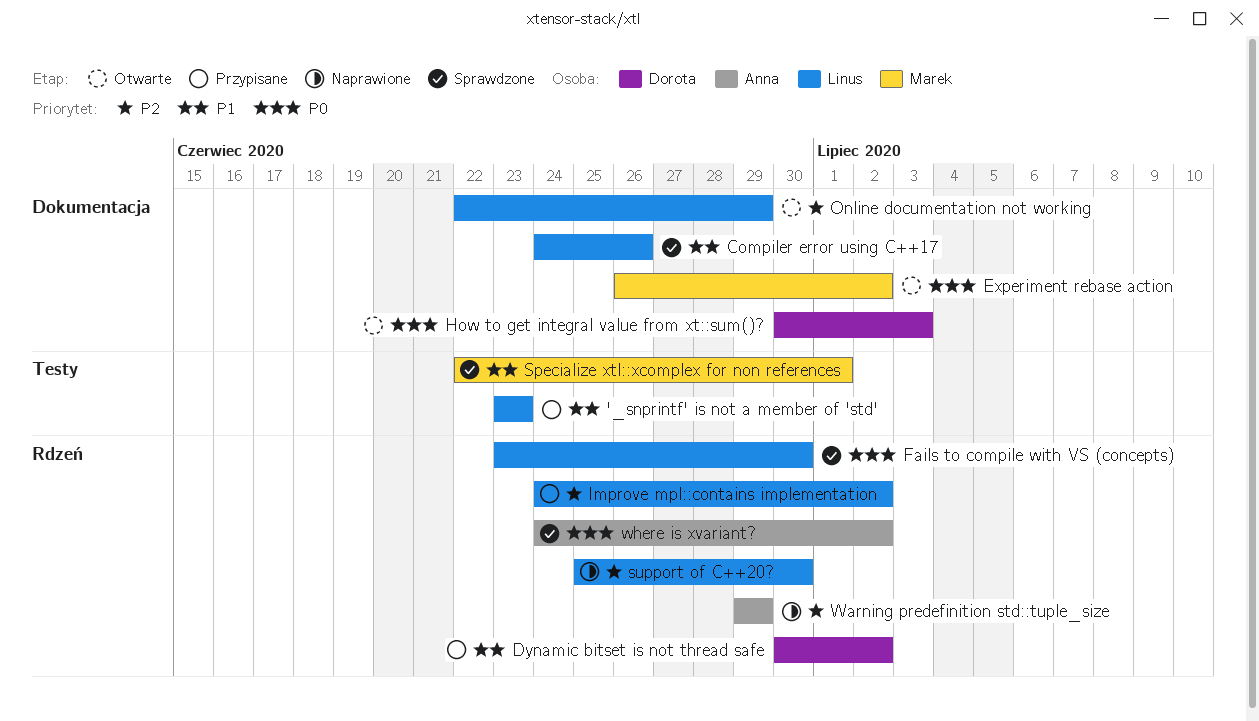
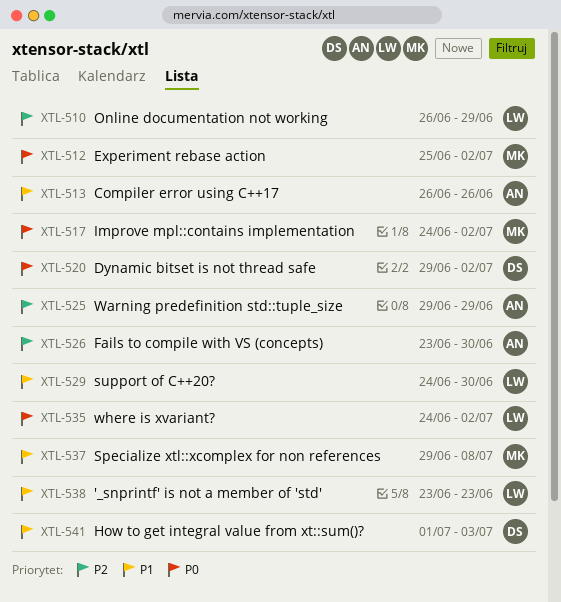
Compiler error using C++17, owner: Linus -> Anna
Compiler error using C++17, start: Jun 24 -> Jun 26
Dynamic bitset is not thread safe, priority: P1 -> P0
Dynamic bitset is not thread safe, start: Jun 30 -> Jun 29
Experiment rebase action, start: Jun 26 -> Jun 25
Fails to compile with VS (concepts), owner: Linus -> Anna
Fails to compile with VS (concepts), priority: P0 -> P2
How to get integral value from xt::sum()?, priority: P0 -> P1
How to get integral value from xt::sum()?, start: Jun 30 -> Jul 1
Improve mpl::contains implementation, owner: Linus -> Marek
Improve mpl::contains implementation, priority: P2 -> P0
Online documentation not working, start: Jun 22 -> Jun 26
Specialize xtl::xcomplex for non references, start: Jun 22 -> Jun 29
Specialize xtl::xcomplex for non references, due: Jul 1 -> Jul 8
support of C++20?, priority: P2 -> P1
support of C++20?, start: Jun 25 -> Jun 24
where is xvariant?, owner: Anna -> Linus

